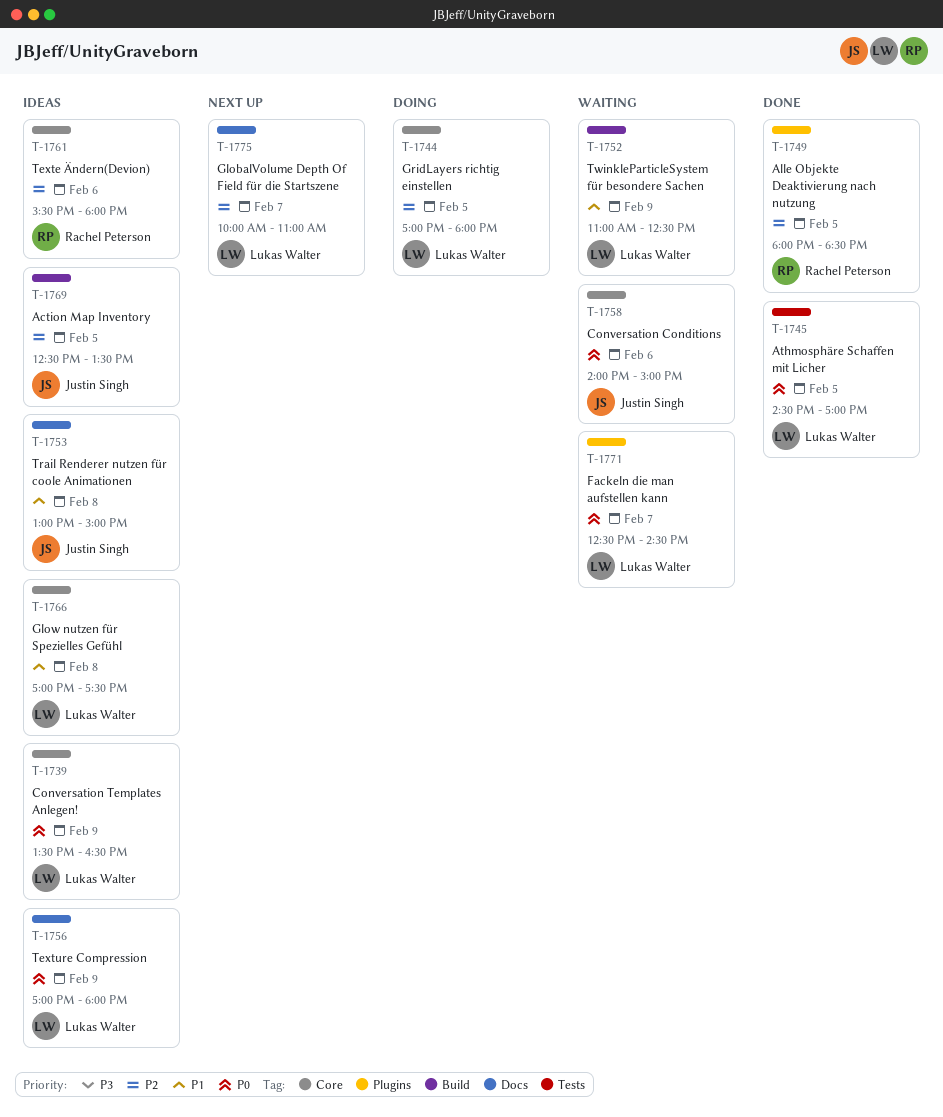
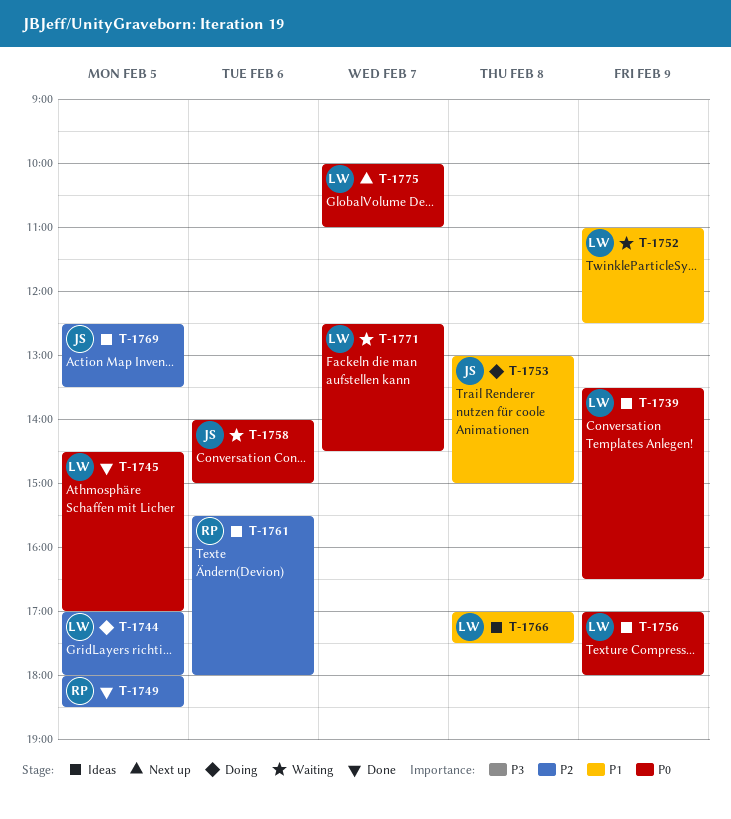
T-1753, status: Ideas -> Doing
T-1775, priority: P2 -> P0

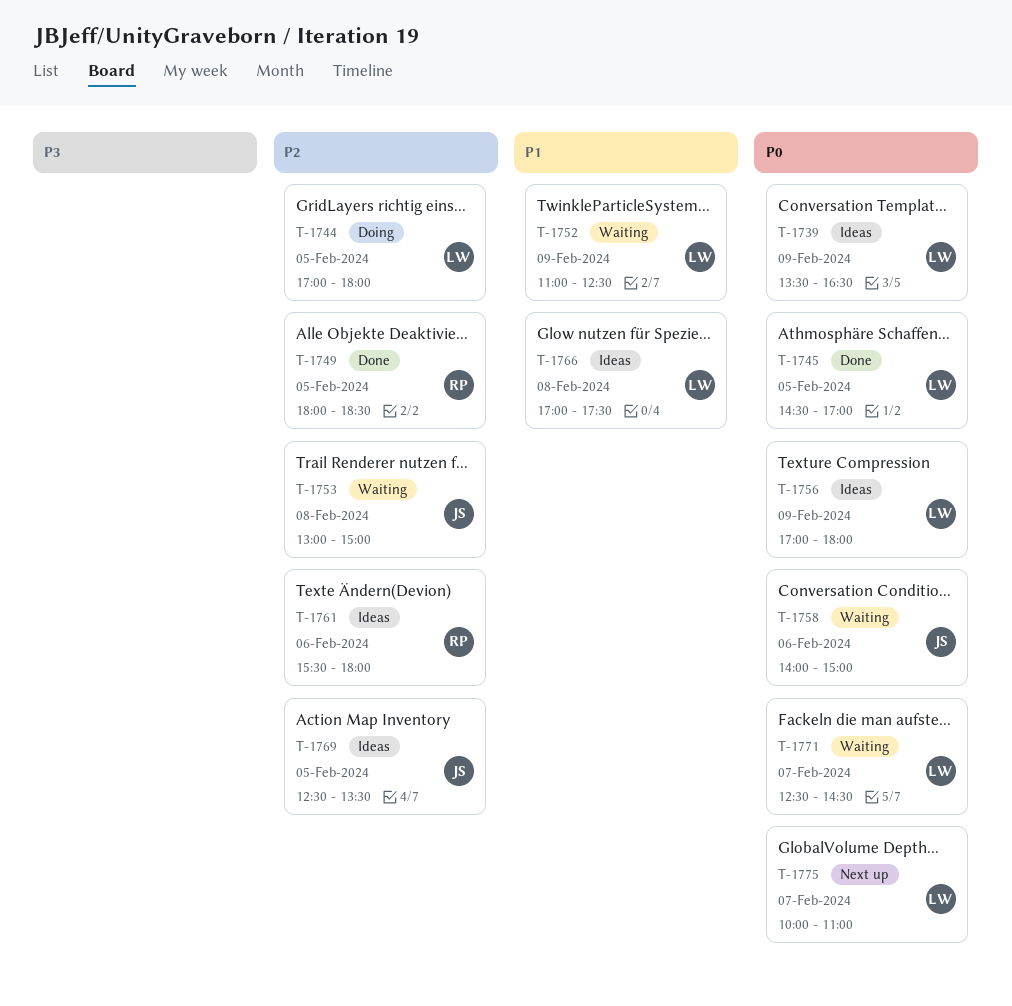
T-1753, status: Doing -> Waiting
T-1753, priority: P1 -> P2

